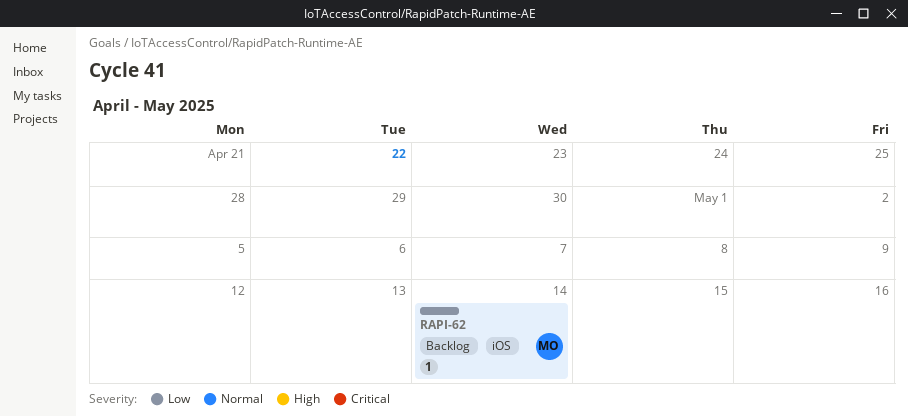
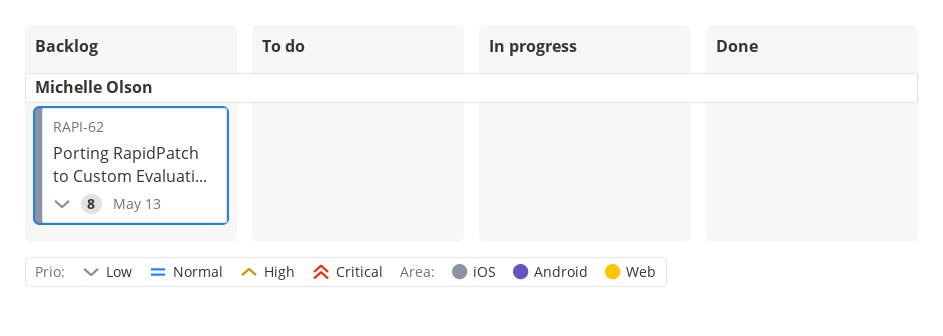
RAPI-62, estimate: 1 -> 8
RAPI-62, due: May 14 -> May 13

